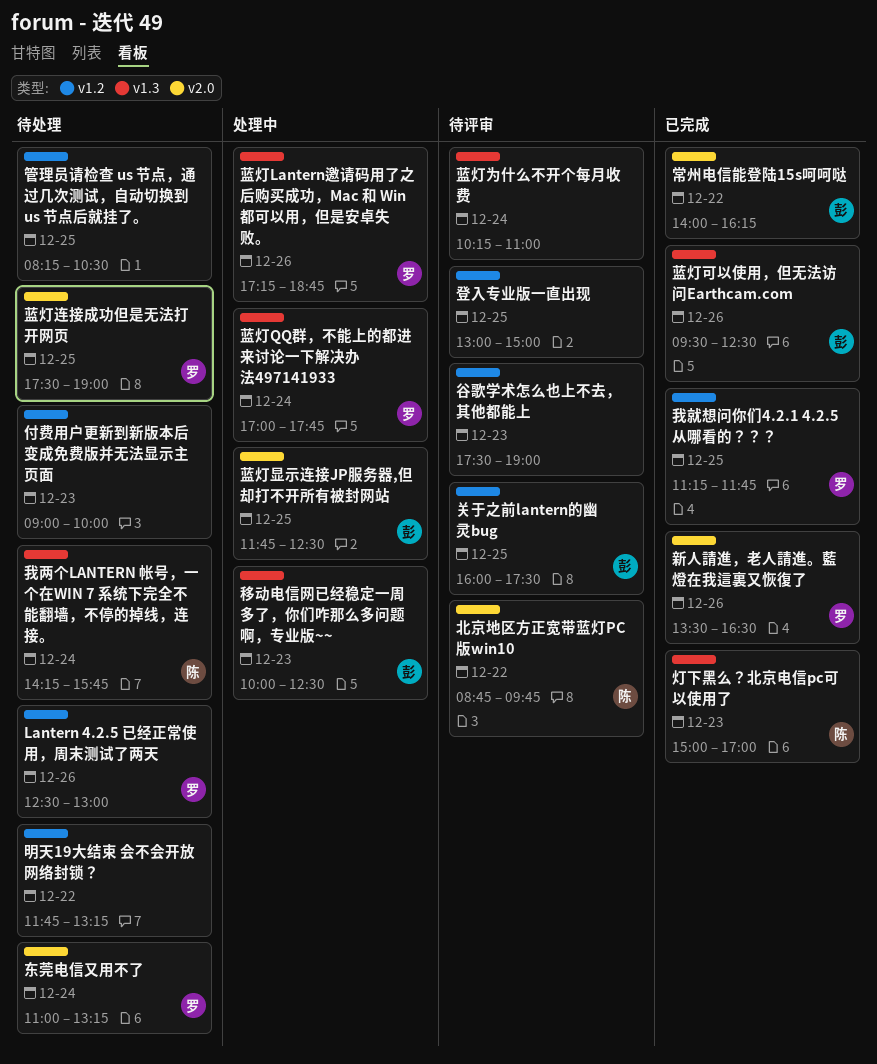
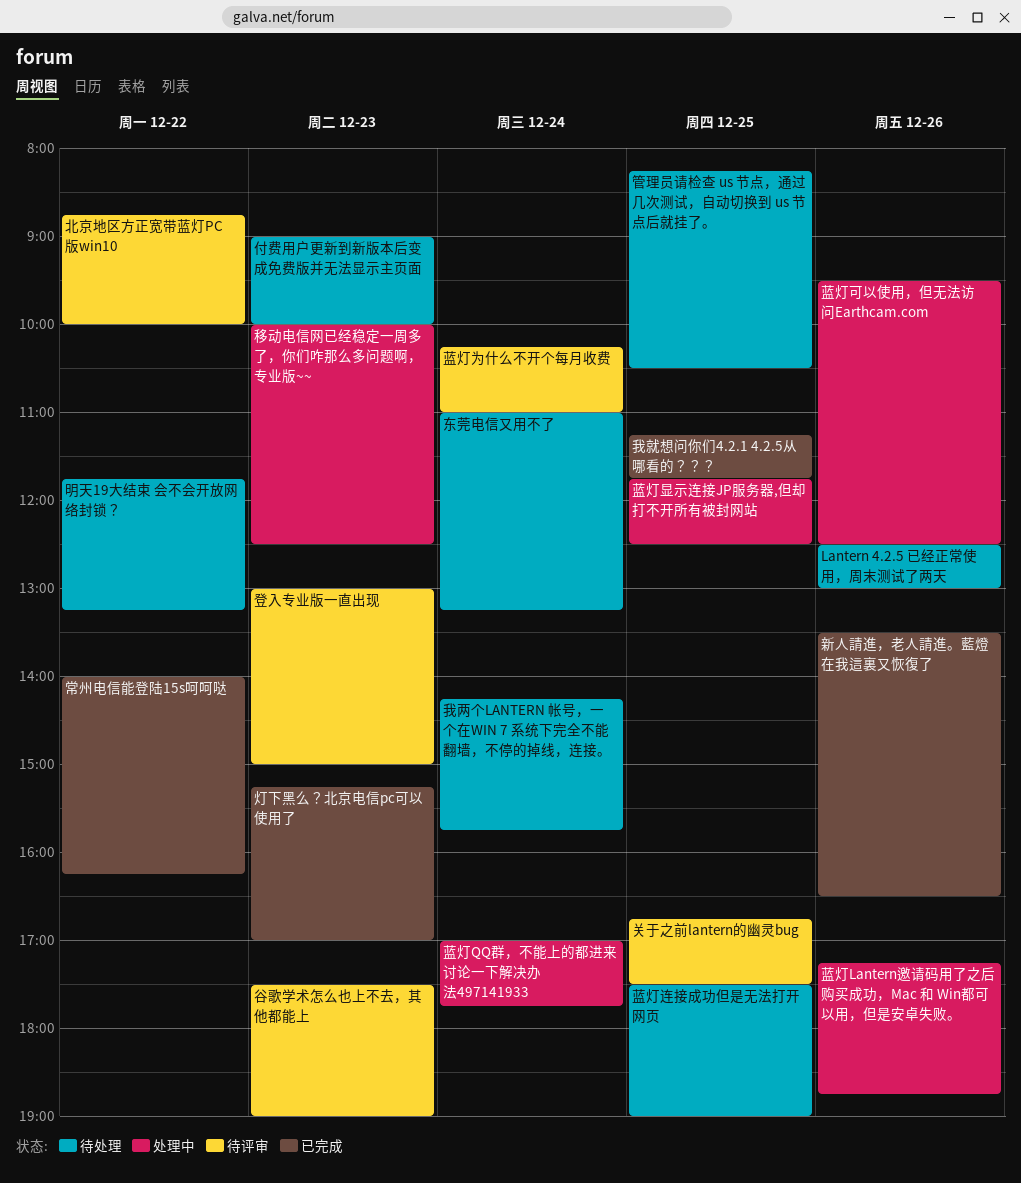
关于之前lantern的幽灵bug, begins: 16:00 -> 16:45
北京地区方正宽带蓝灯PC版win10, ends: 09:45 -> 10:00
灯下黑么？北京电信pc可以使用了, begins: 15:00 -> 15:15
登入专业版一直出现, day: Dec 25 -> Dec 23
蓝灯可以使用，但无法访问Earthcam.com, status: 已完成 -> 处理中

